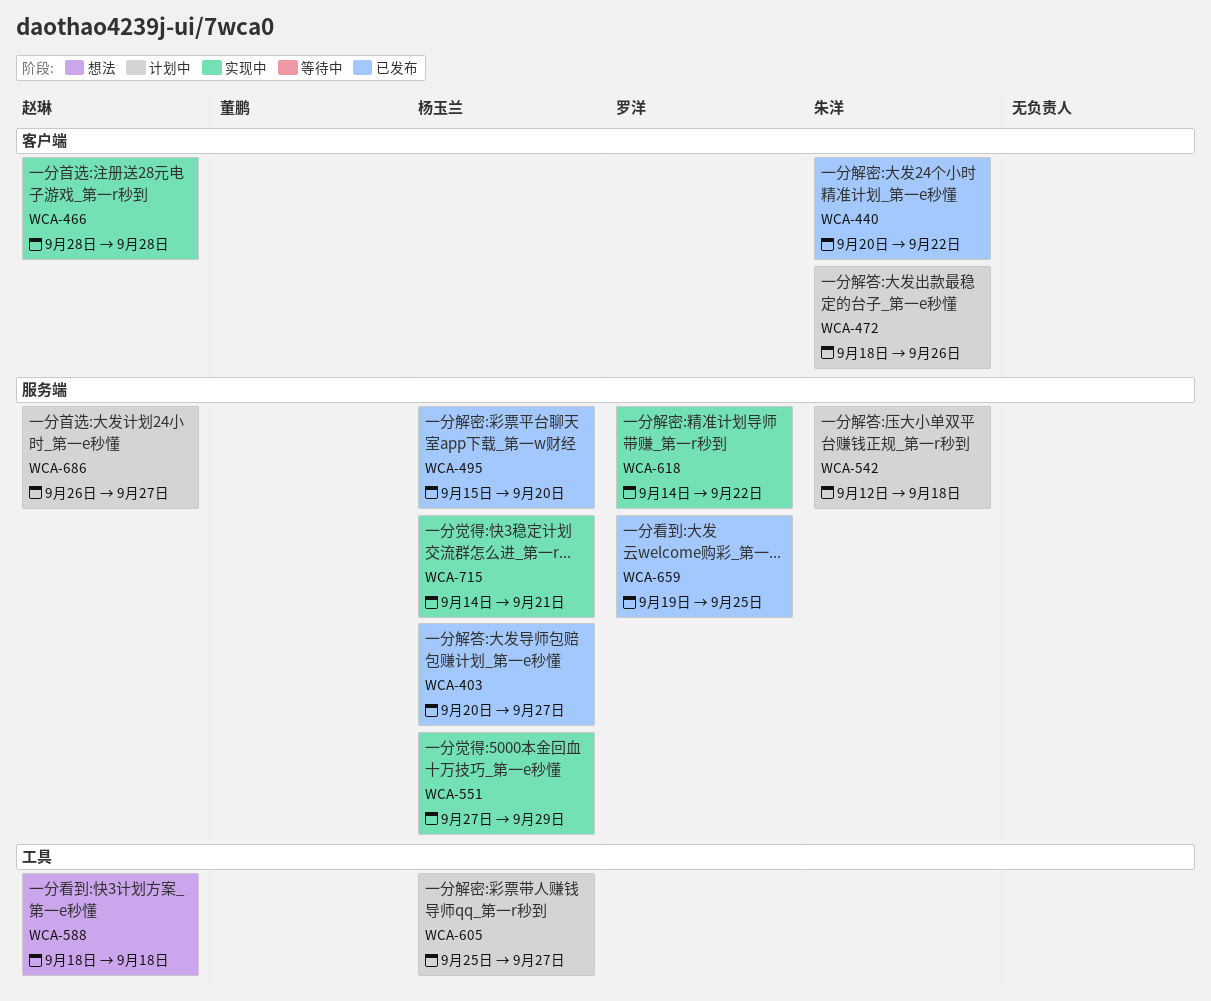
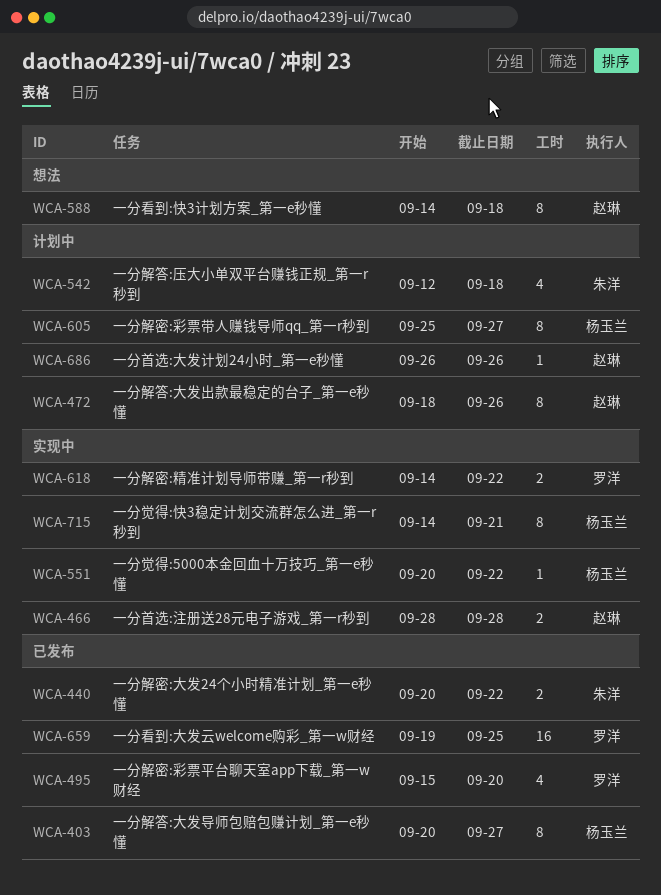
WCA-472, owner: 朱洋 -> 赵琳
WCA-495, owner: 杨玉兰 -> 罗洋
WCA-551, start: Sep 27 -> Sep 20
WCA-551, due: Sep 29 -> Sep 22
WCA-588, start: Sep 18 -> Sep 14
WCA-686, due: Sep 27 -> Sep 26

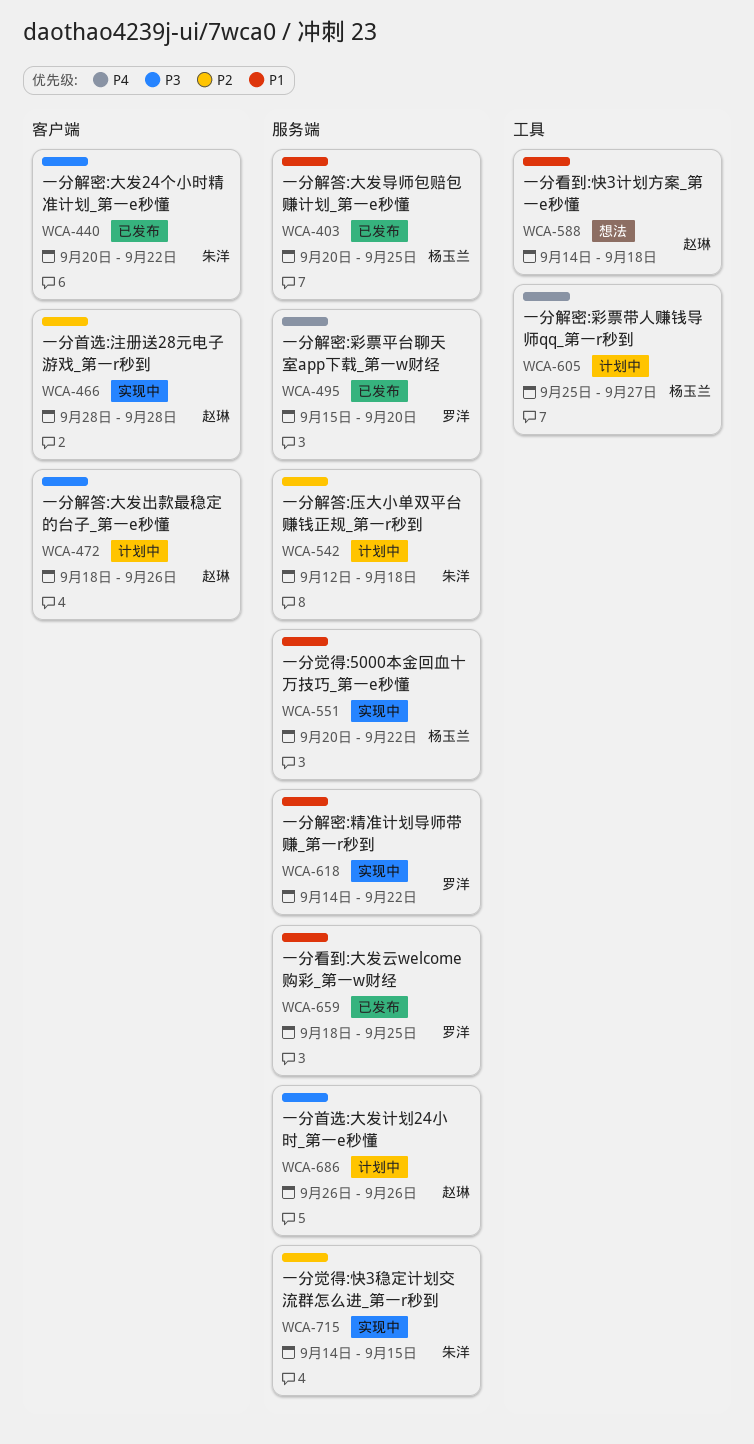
WCA-403, due: Sep 27 -> Sep 25
WCA-659, start: Sep 19 -> Sep 18
WCA-715, owner: 杨玉兰 -> 朱洋
WCA-715, due: Sep 21 -> Sep 15

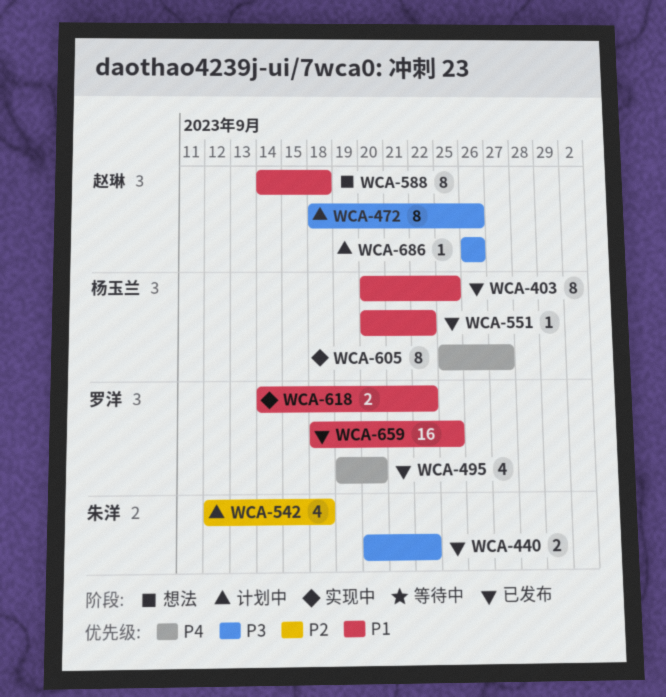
WCA-466: present -> none
WCA-495, start: Sep 15 -> Sep 19
WCA-551, status: 实现中 -> 已发布
WCA-605, status: 计划中 -> 实现中
WCA-715: present -> none

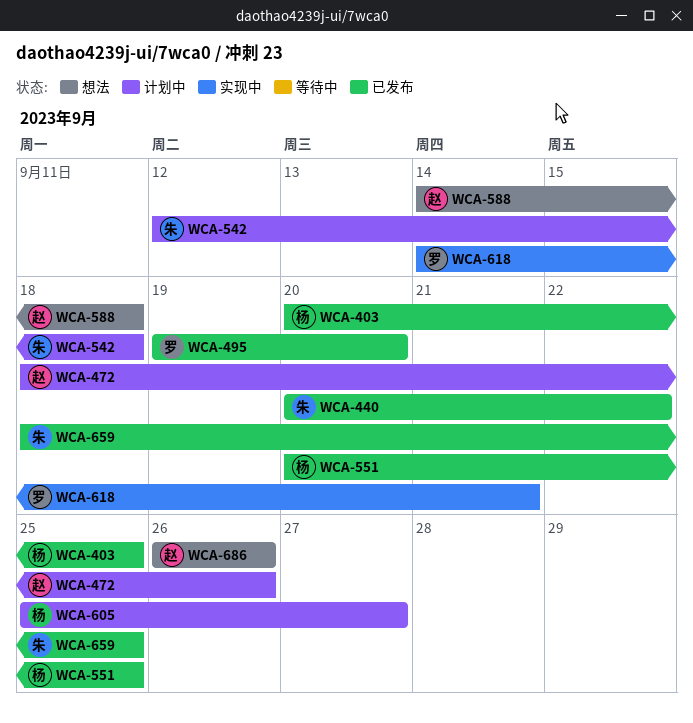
WCA-551, due: Sep 22 -> Sep 25
WCA-605, status: 实现中 -> 计划中
WCA-618, due: Sep 22 -> Sep 21
WCA-659, owner: 罗洋 -> 朱洋
WCA-686, status: 计划中 -> 想法

